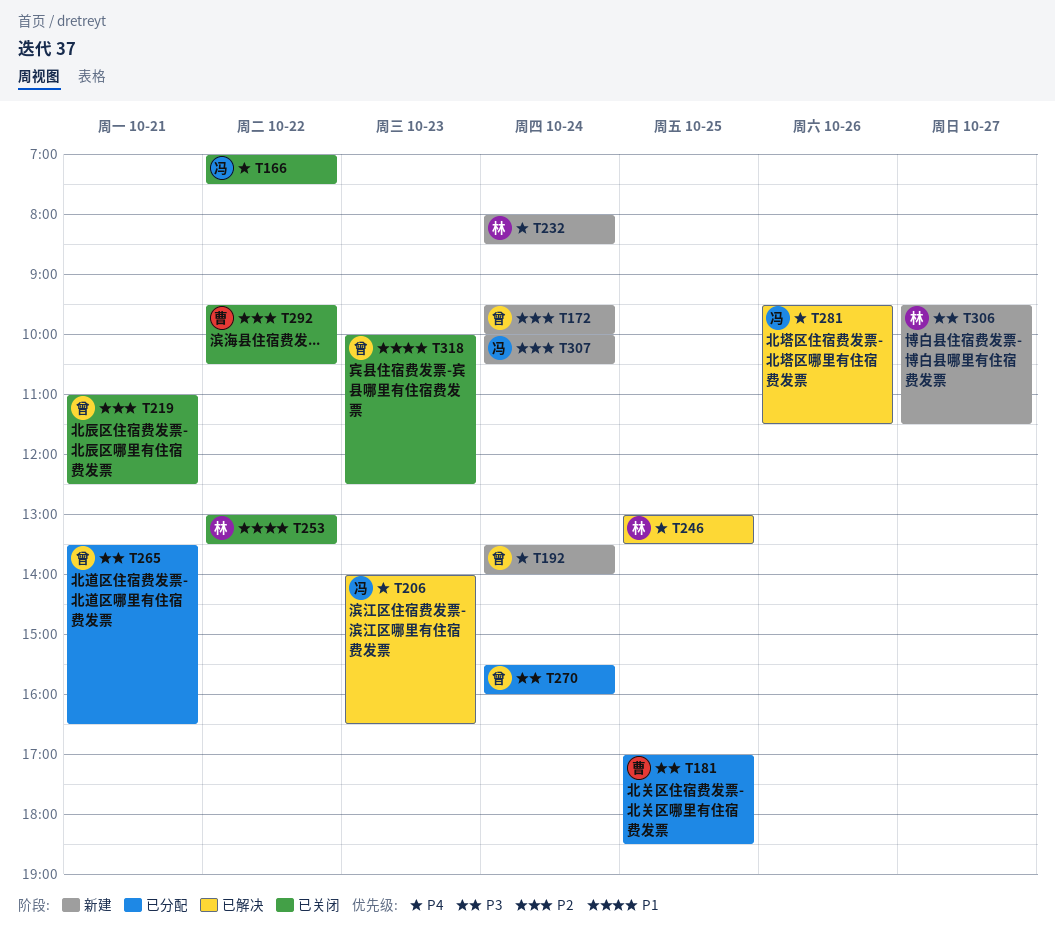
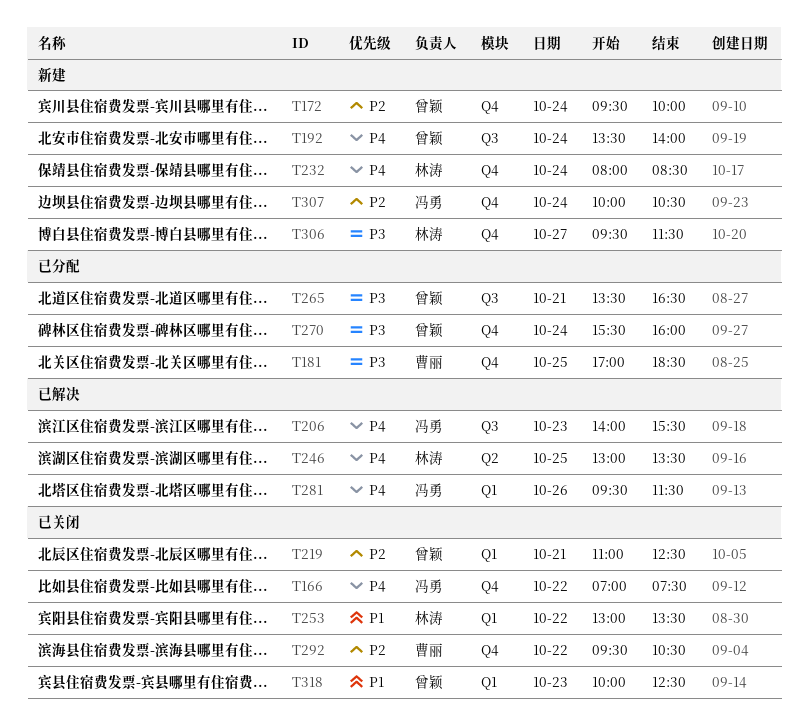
T206, ends: 16:30 -> 15:30

